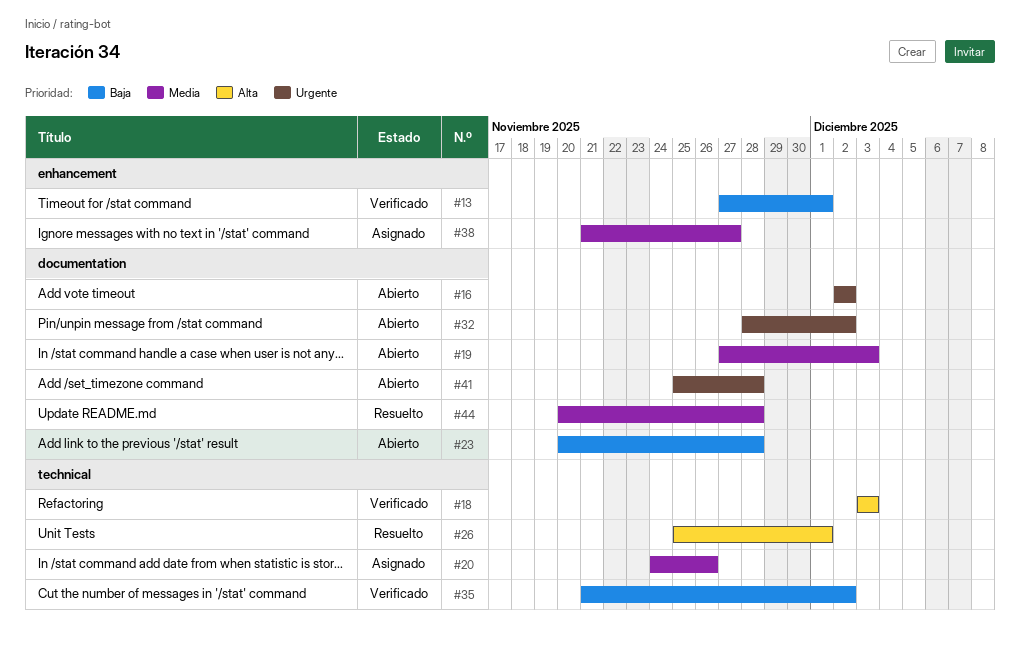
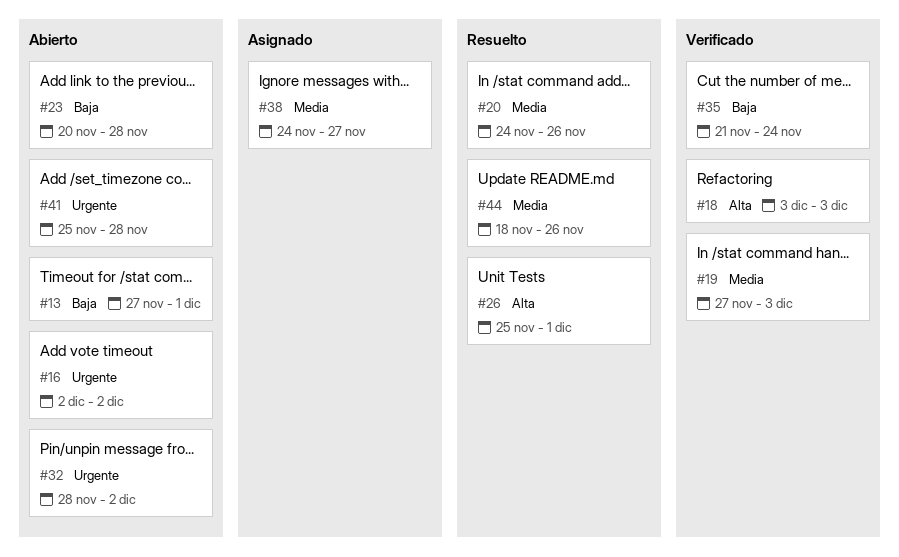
#13, status: Verificado -> Abierto
#19, status: Abierto -> Verificado
#20, status: Asignado -> Resuelto
#35, due: Dec 2 -> Nov 24
#38, start: Nov 21 -> Nov 24
#44, start: Nov 20 -> Nov 18
#44, due: Nov 28 -> Nov 26

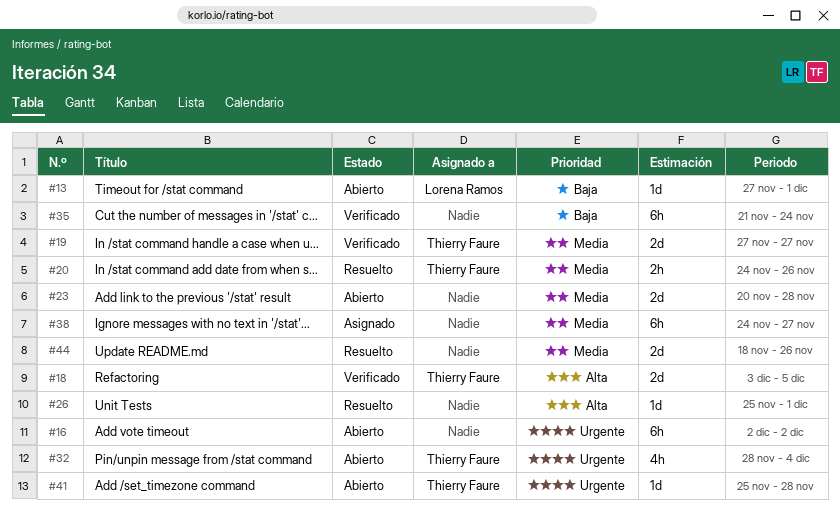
#18, due: Dec 3 -> Dec 5
#19, due: Dec 3 -> Nov 27
#23, priority: Baja -> Media
#32, due: Dec 2 -> Dec 4

